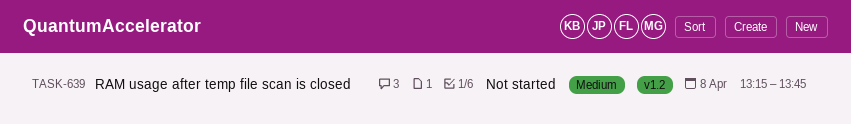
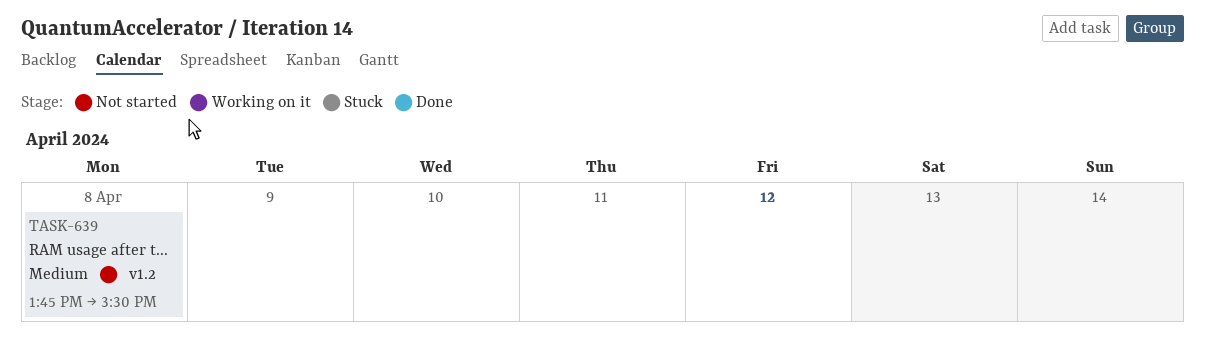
TASK-639, begins: 13:15 -> 13:45
TASK-639, ends: 13:45 -> 15:30

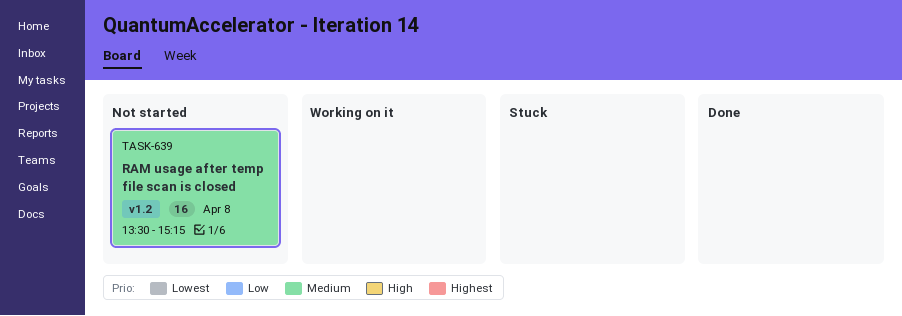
TASK-639, begins: 13:45 -> 13:30
TASK-639, ends: 15:30 -> 15:15

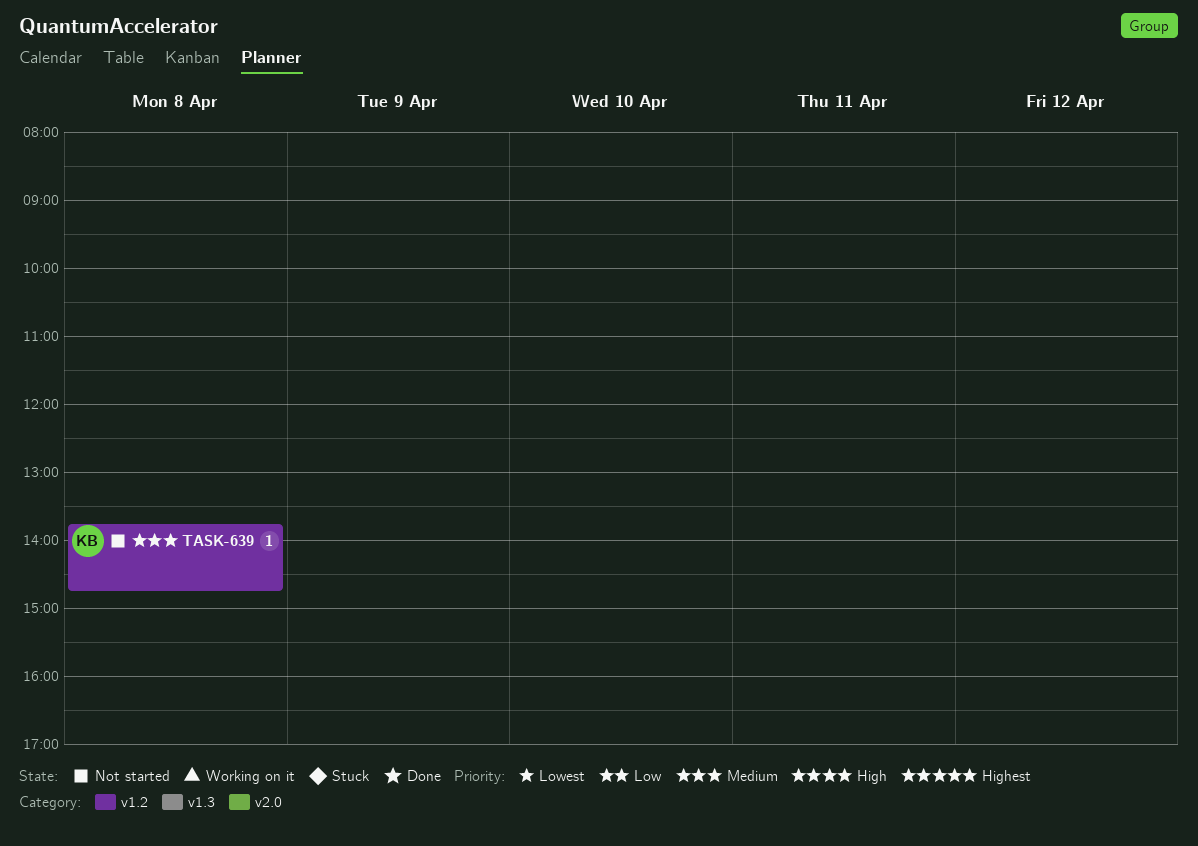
TASK-639, estimate: 16 -> 1
TASK-639, begins: 13:30 -> 13:45
TASK-639, ends: 15:15 -> 14:45

